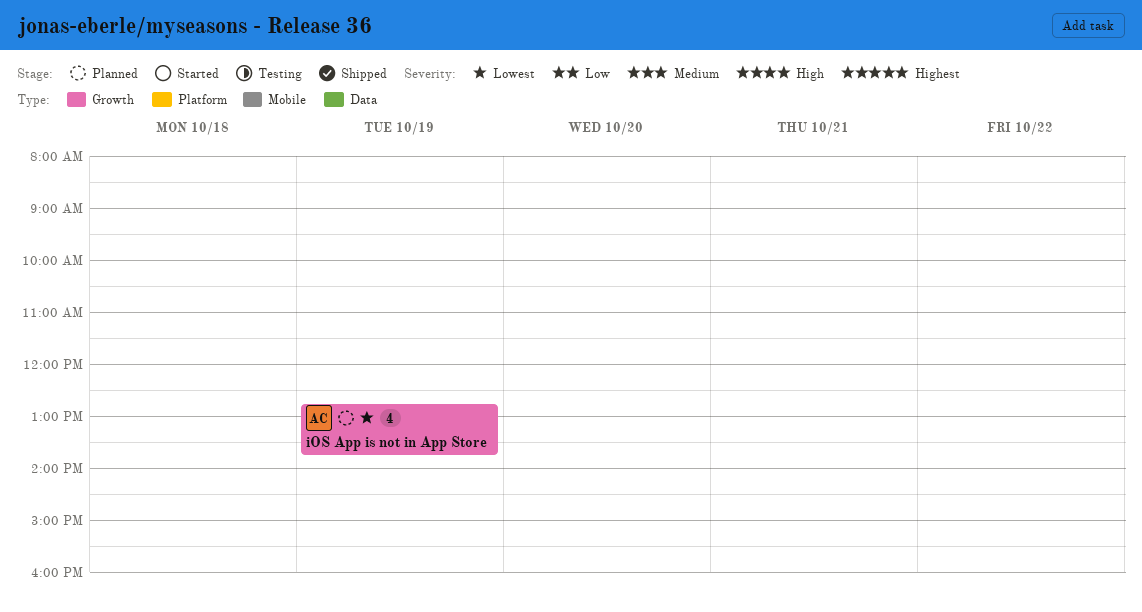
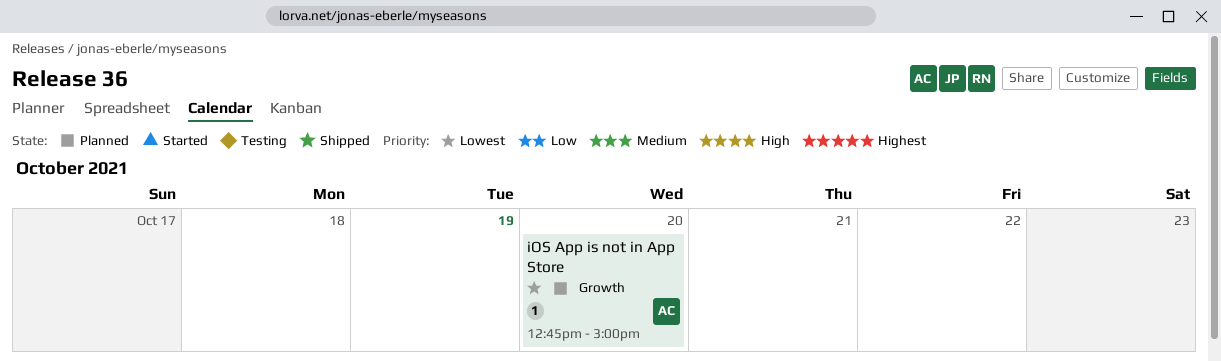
iOS App is not in App Store, estimate: 4 -> 1
iOS App is not in App Store, day: Oct 19 -> Oct 20
iOS App is not in App Store, ends: 13:45 -> 15:00

